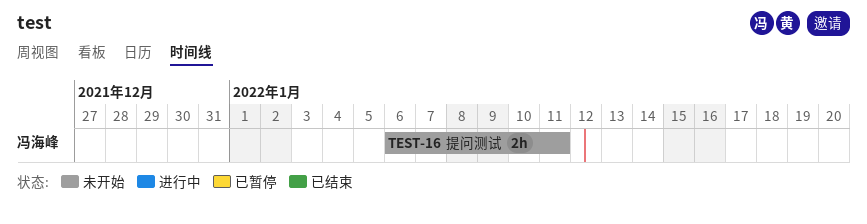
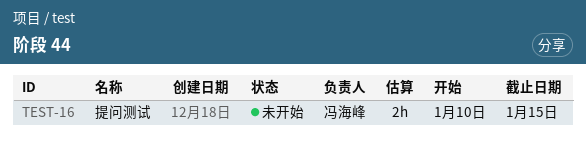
TEST-16, start: Jan 6 -> Jan 10
TEST-16, due: Jan 11 -> Jan 15

